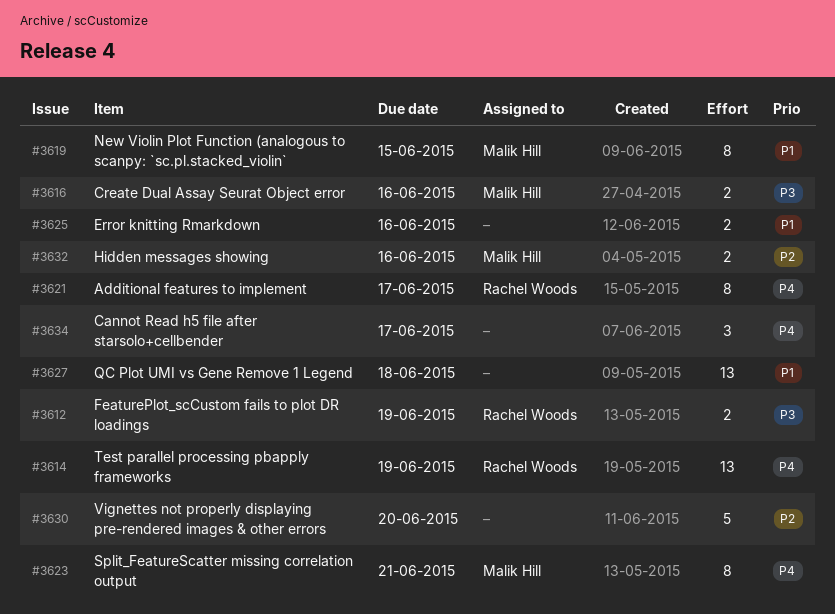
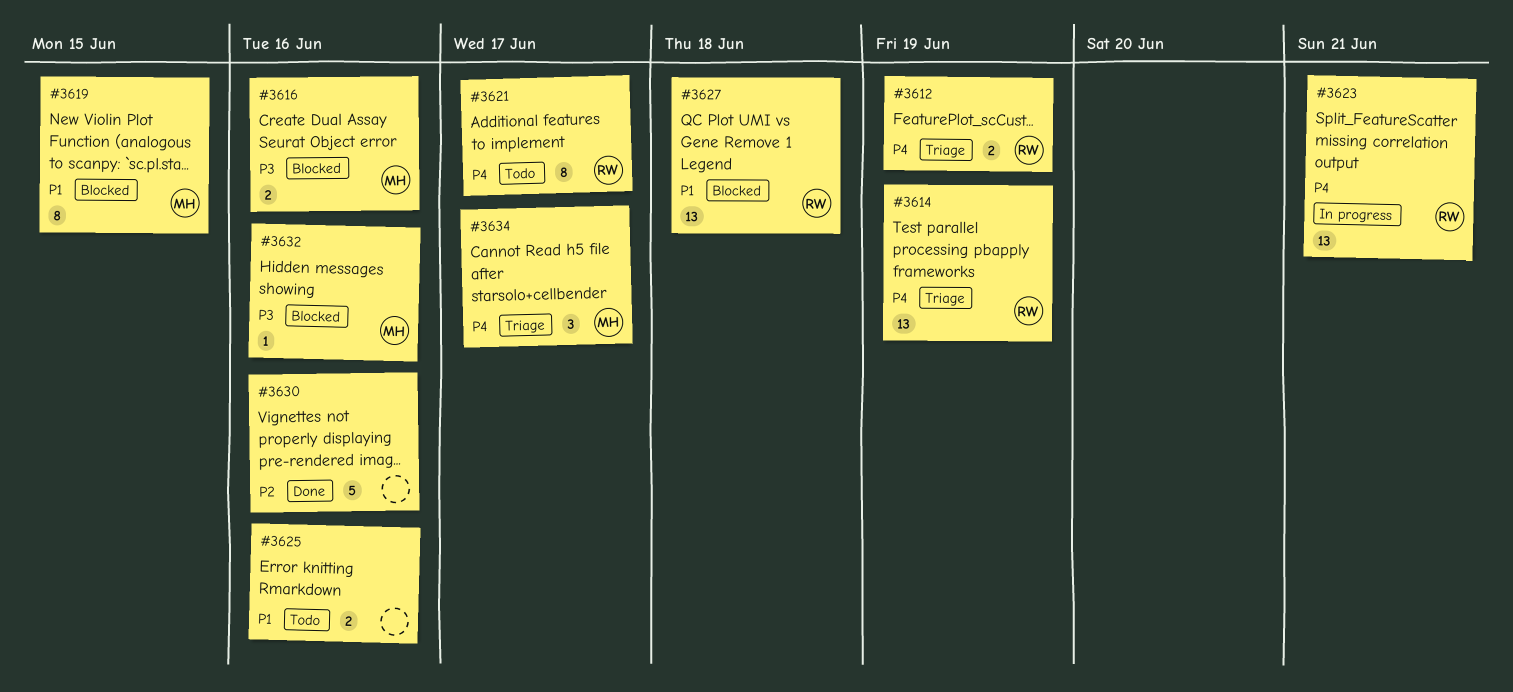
#3612, priority: P3 -> P4
#3623, owner: Malik Hill -> Rachel Woods
#3623, estimate: 8 -> 13
#3627, owner: none -> Rachel Woods
#3630, due: Jun 20 -> Jun 16
#3632, priority: P2 -> P3
#3632, estimate: 2 -> 1
#3634, owner: none -> Malik Hill

